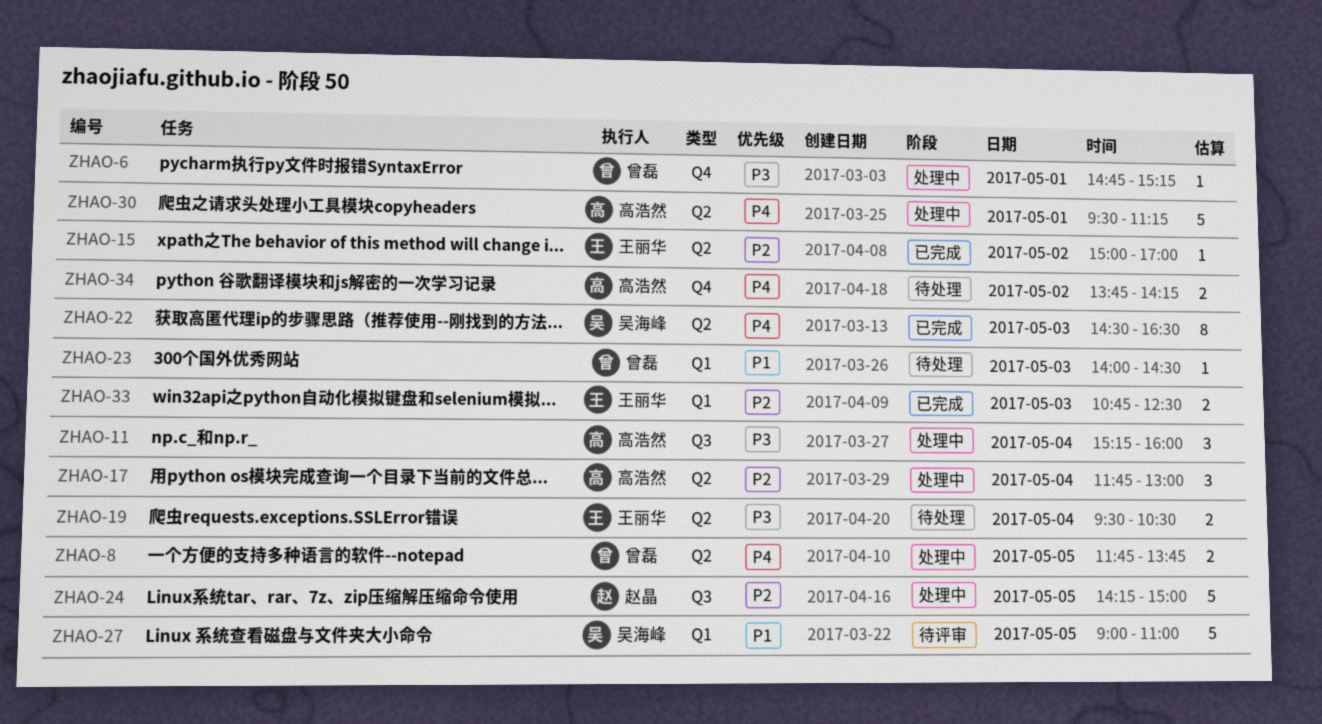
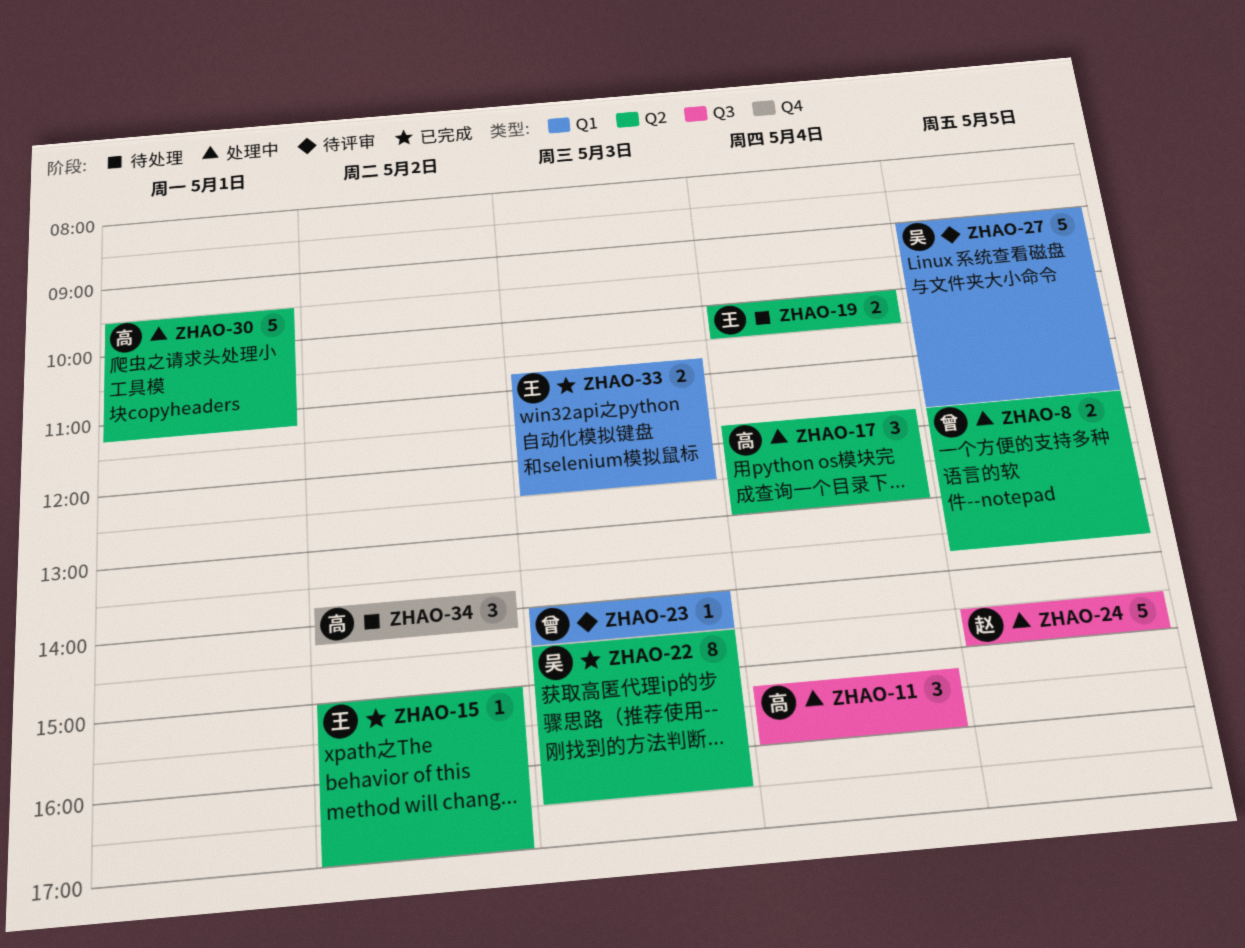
ZHAO-6: present -> none
ZHAO-19, begins: 09:30 -> 10:00
ZHAO-23, status: 待处理 -> 待评审
ZHAO-24, begins: 14:15 -> 14:30
ZHAO-27, ends: 11:00 -> 11:45
ZHAO-34, estimate: 2 -> 3

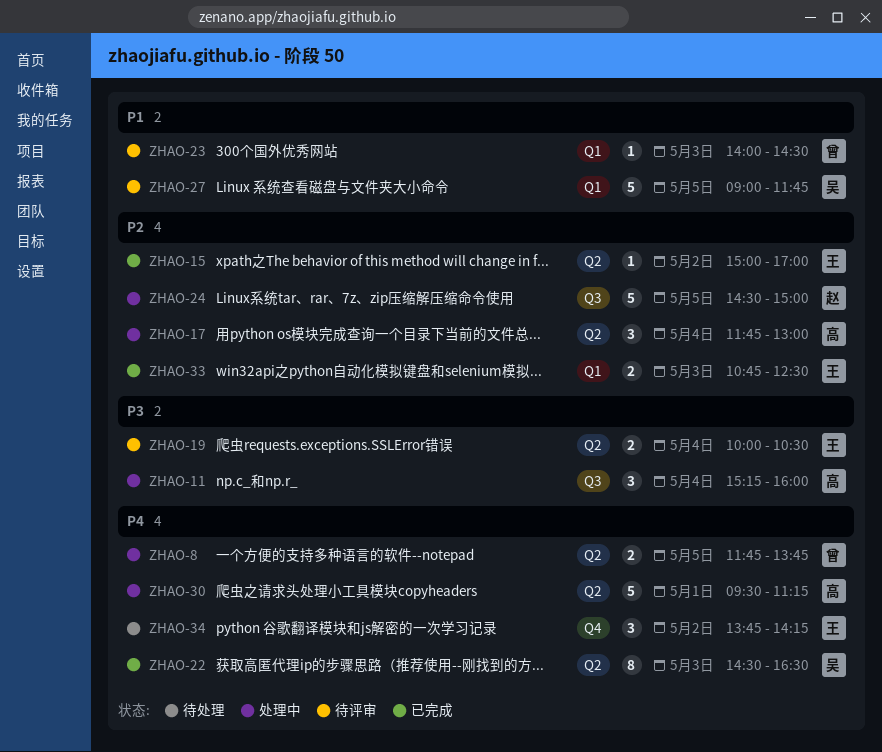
ZHAO-19, status: 待处理 -> 待评审
ZHAO-34, owner: 高 -> 王

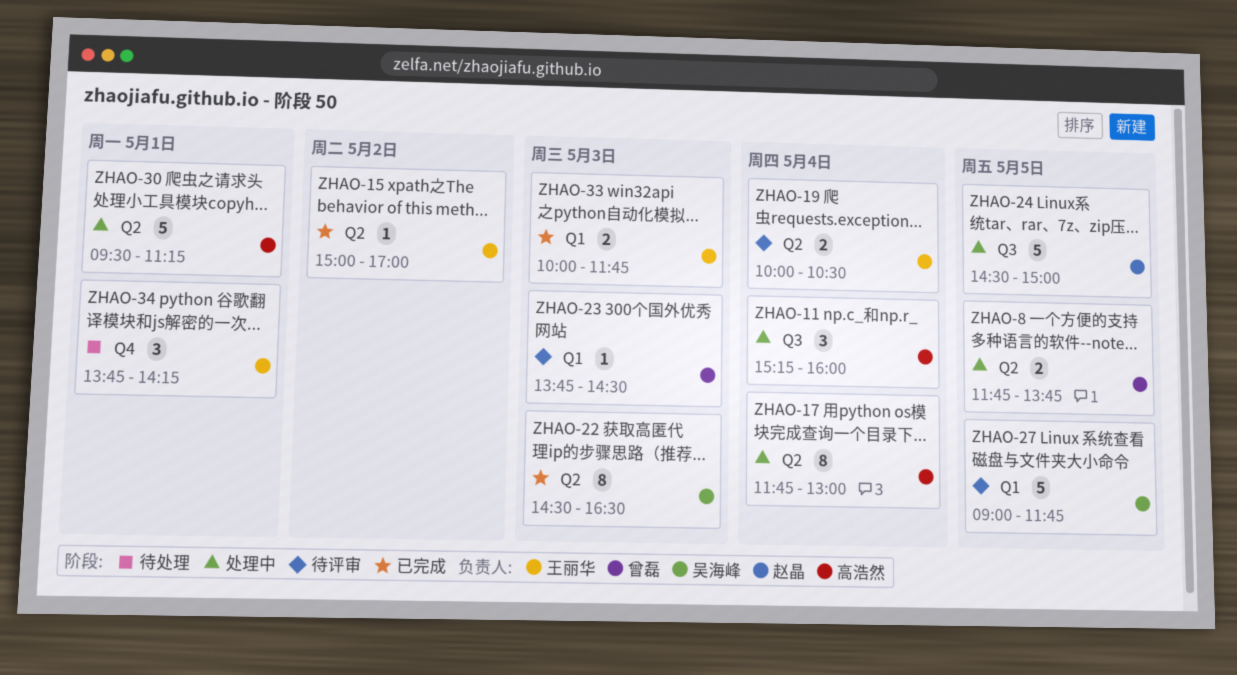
ZHAO-17, estimate: 3 -> 8
ZHAO-23, begins: 14:00 -> 13:45
ZHAO-33, begins: 10:45 -> 10:00
ZHAO-33, ends: 12:30 -> 11:45
ZHAO-34, day: May 2 -> May 1

